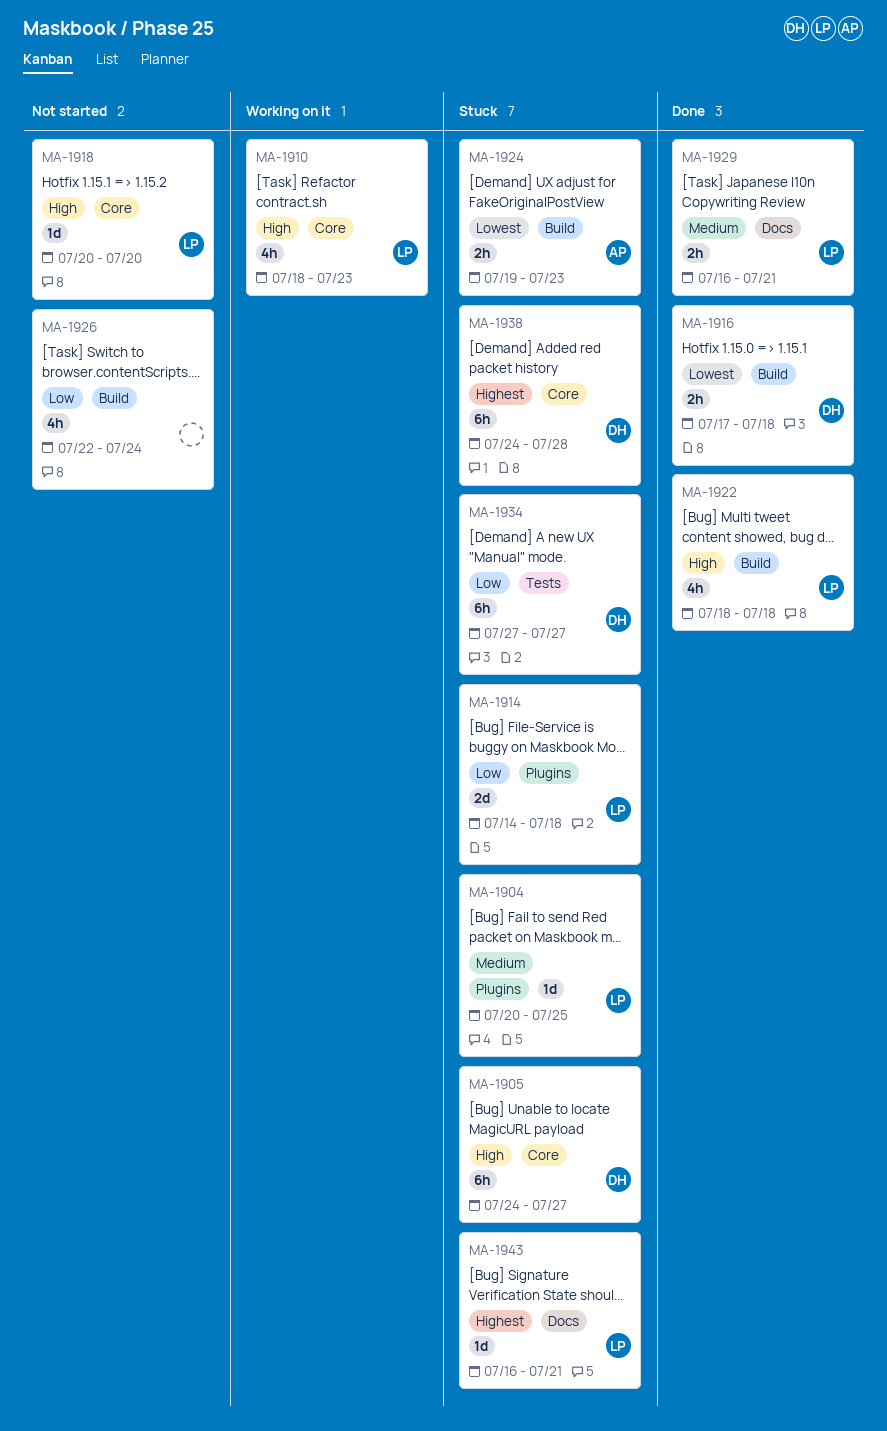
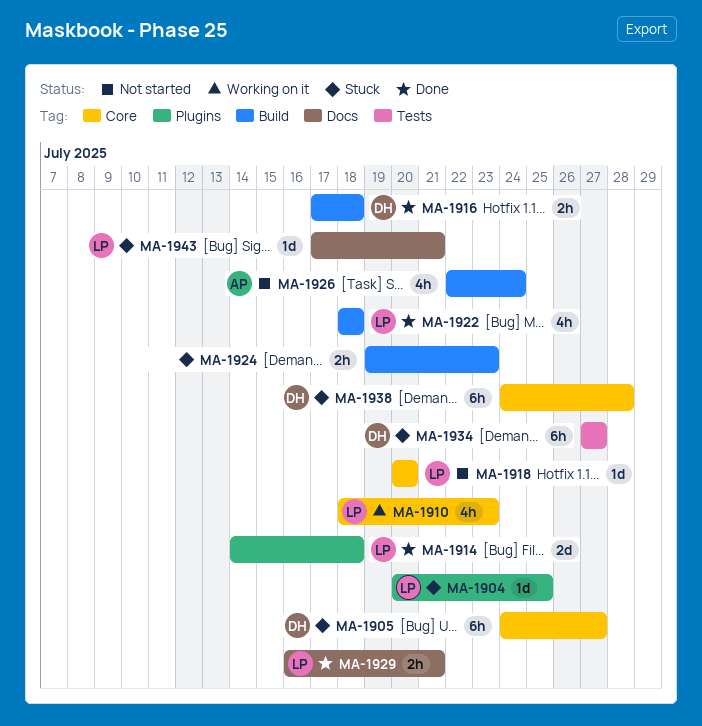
MA-1914, status: Stuck -> Done
MA-1924, owner: AP -> none
MA-1926, owner: none -> AP
MA-1943, start: Jul 16 -> Jul 17

